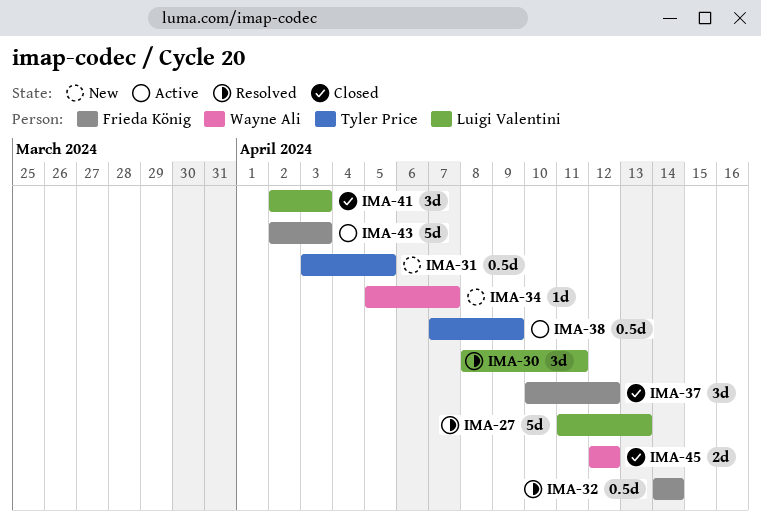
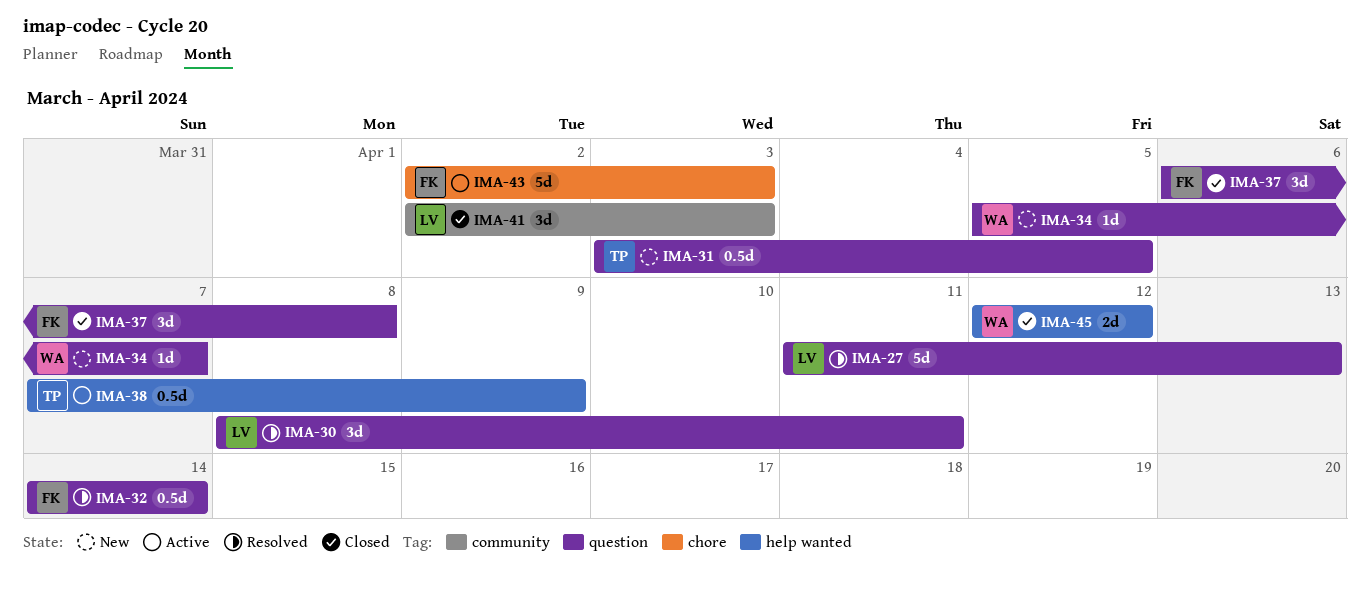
IMA-37, start: Apr 10 -> Apr 6
IMA-37, due: Apr 12 -> Apr 8

